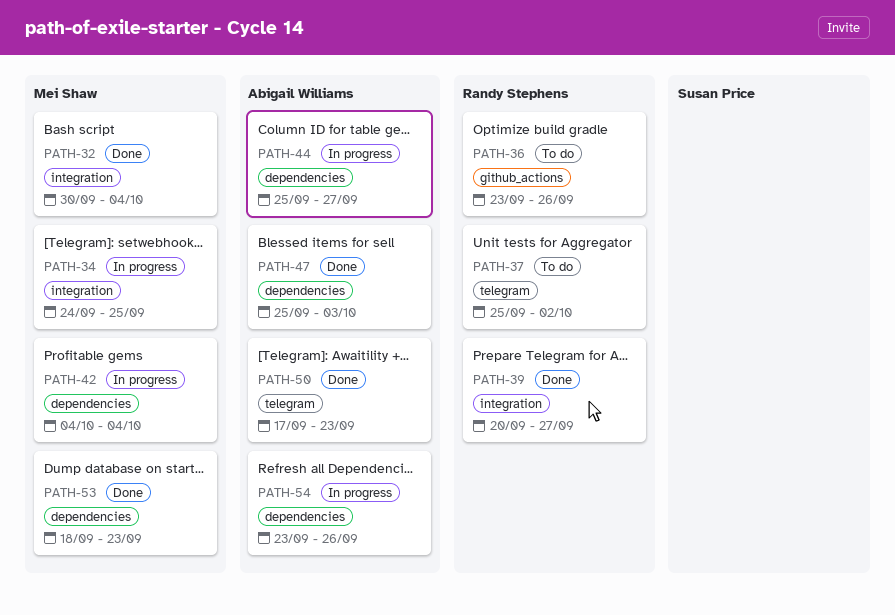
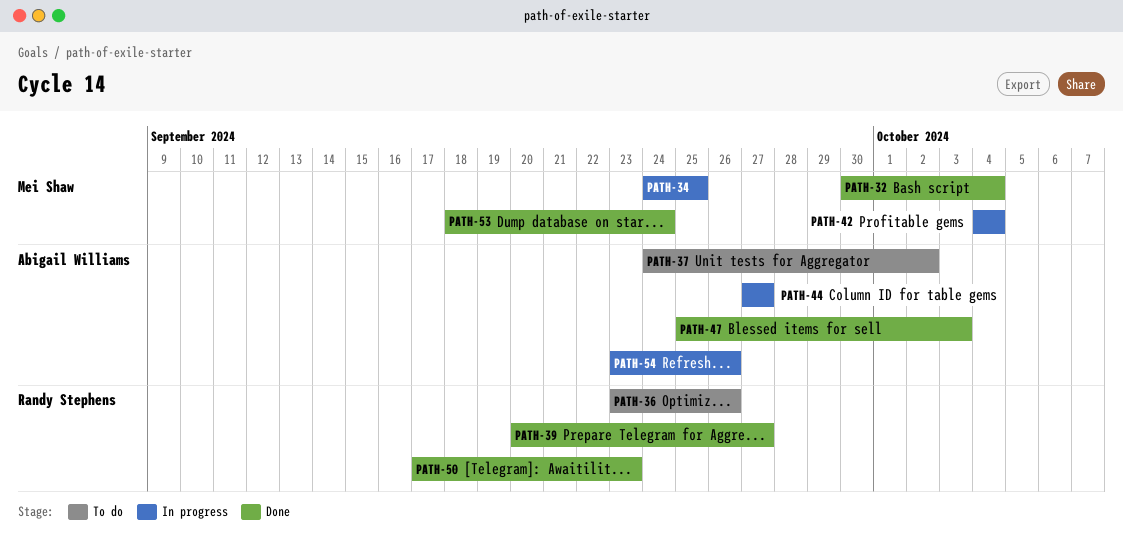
PATH-37, owner: Randy Stephens -> Abigail Williams
PATH-37, start: Sep 25 -> Sep 24
PATH-44, start: Sep 25 -> Sep 27
PATH-50, owner: Abigail Williams -> Randy Stephens
PATH-53, due: Sep 23 -> Sep 24

